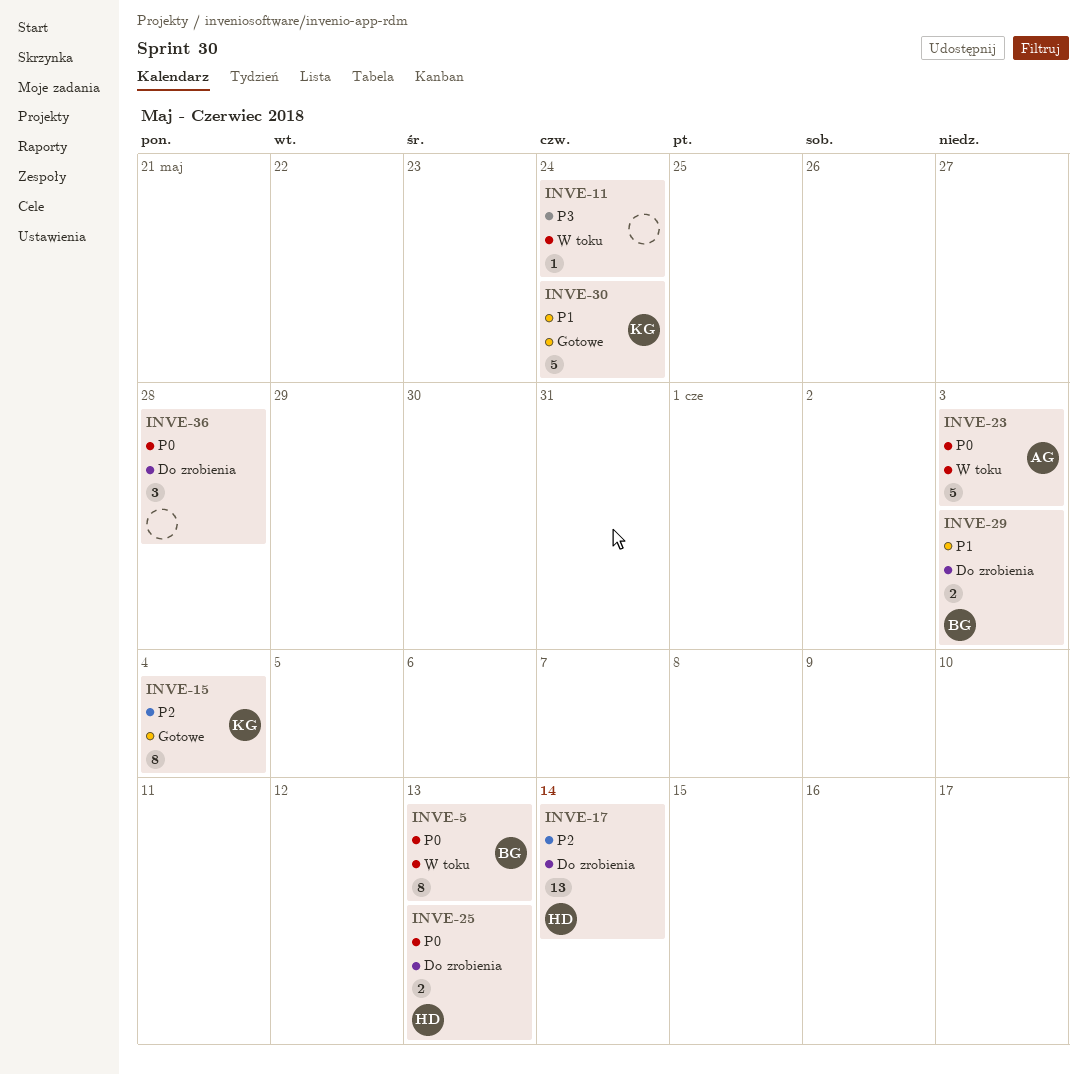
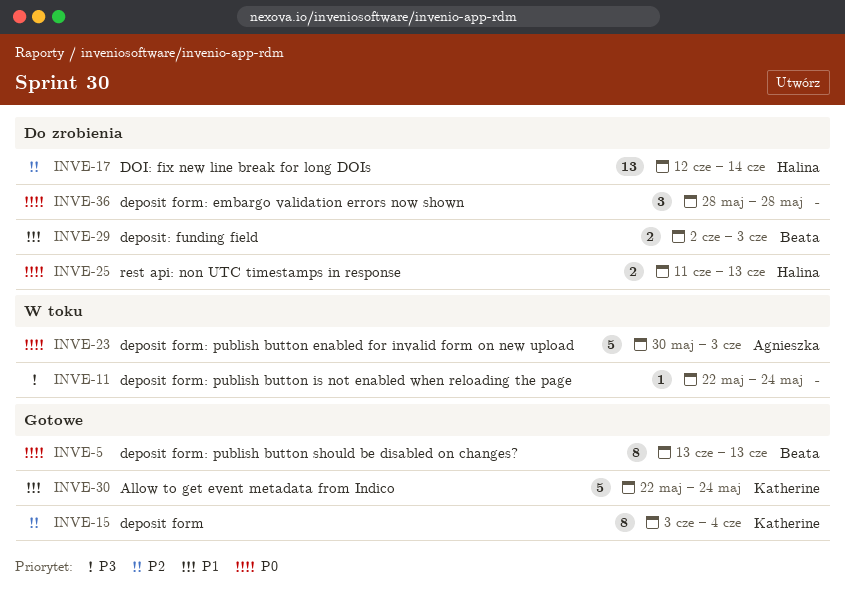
INVE-5, status: W toku -> Gotowe

